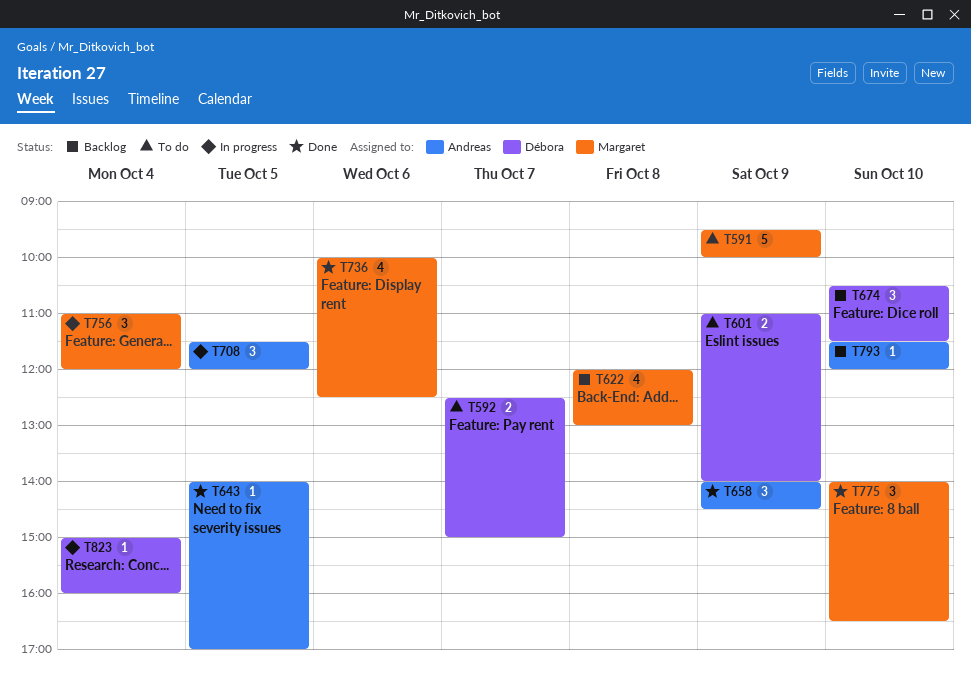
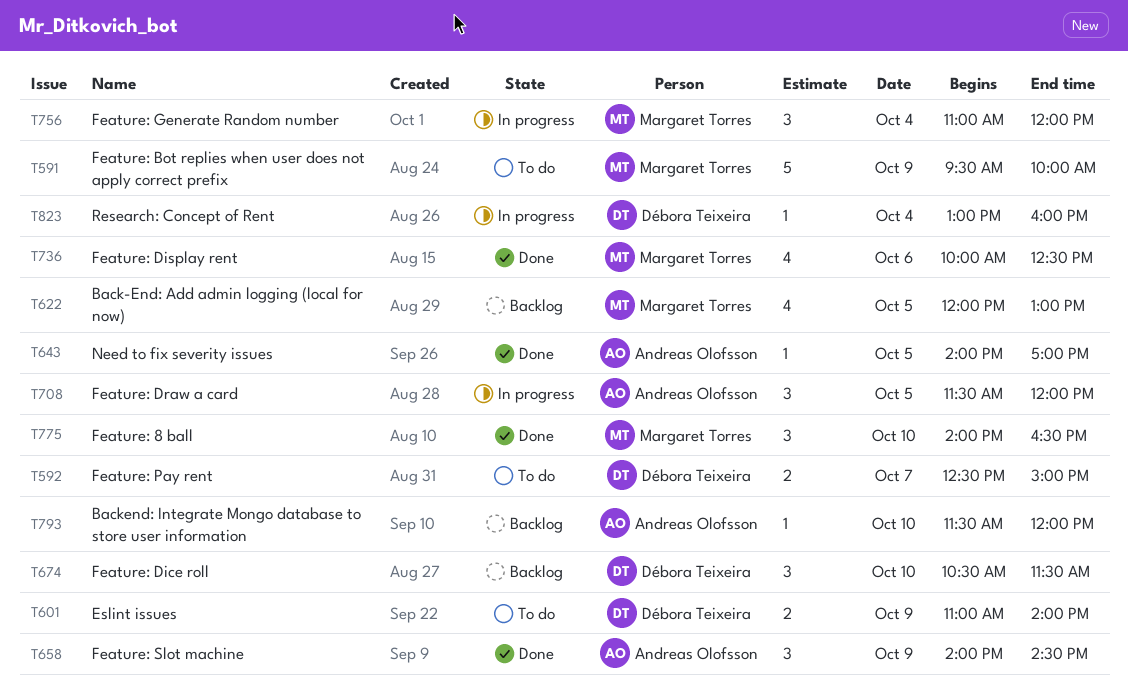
T622, day: Oct 8 -> Oct 5
T823, begins: 15:00 -> 13:00

